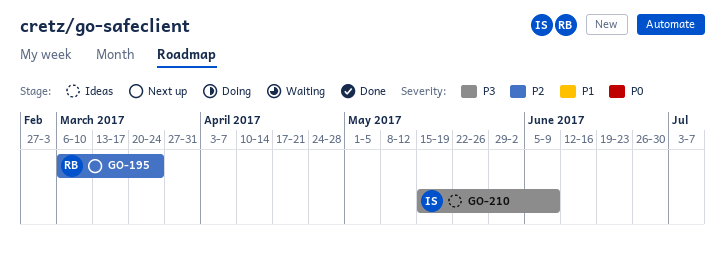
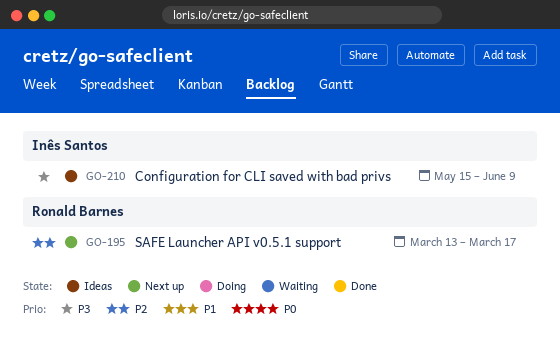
GO-195, start: Mar 6 -> Mar 13
GO-195, due: Mar 24 -> Mar 17

